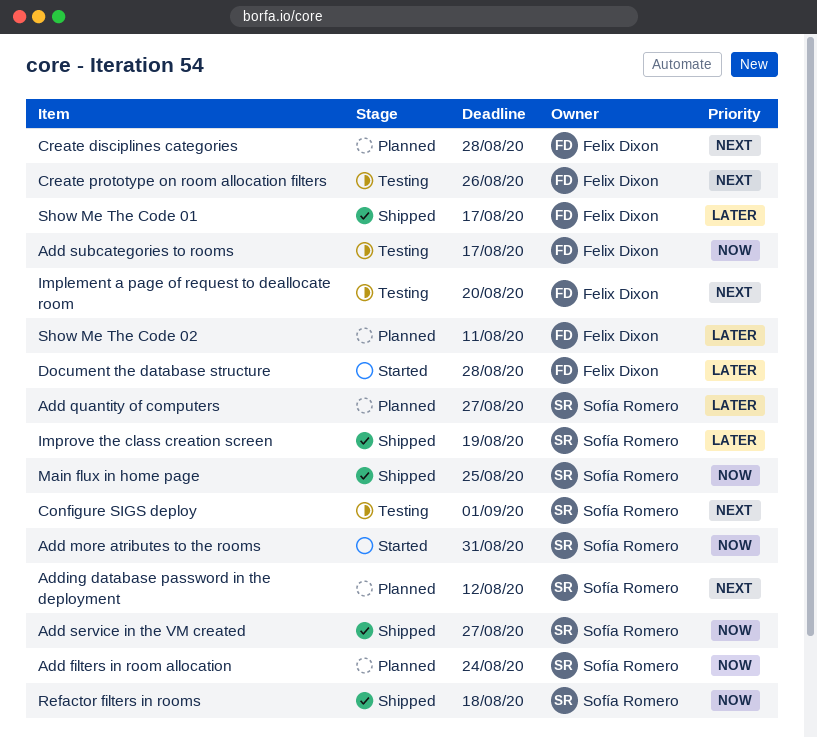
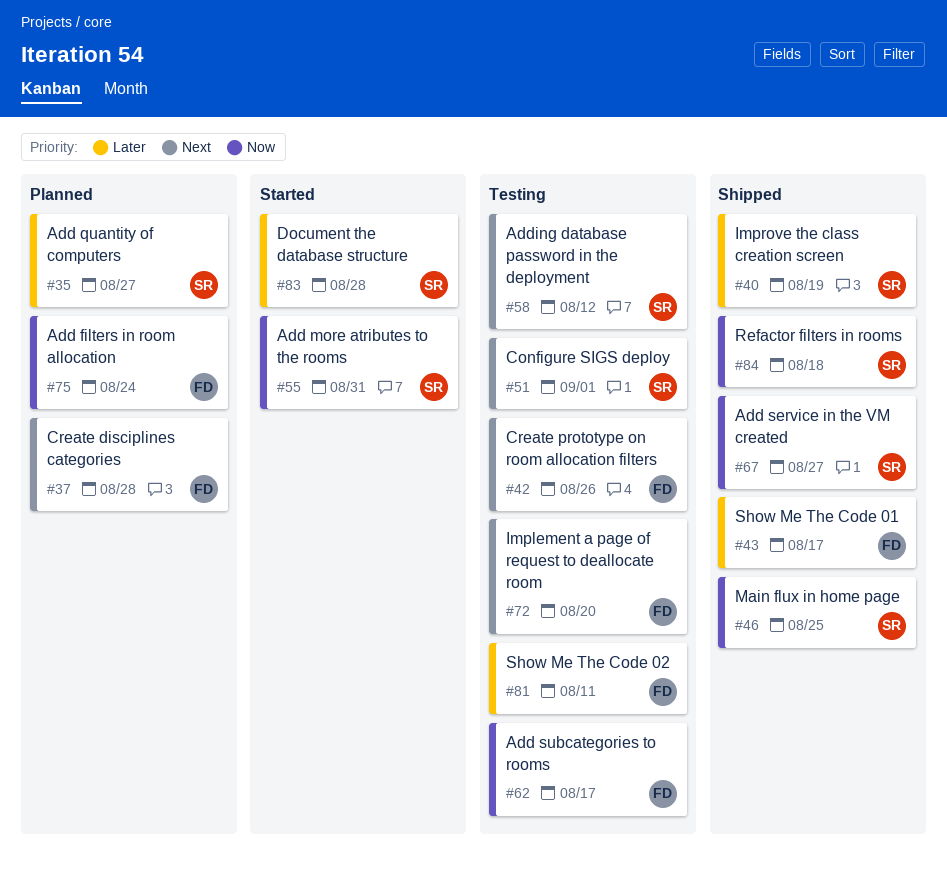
Add filters in room allocation, owner: Sofía Romero -> Felix Dixon
Adding database password in the deployment, status: Planned -> Testing
Document the database structure, owner: Felix Dixon -> Sofía Romero
Show Me The Code 02, status: Planned -> Testing

